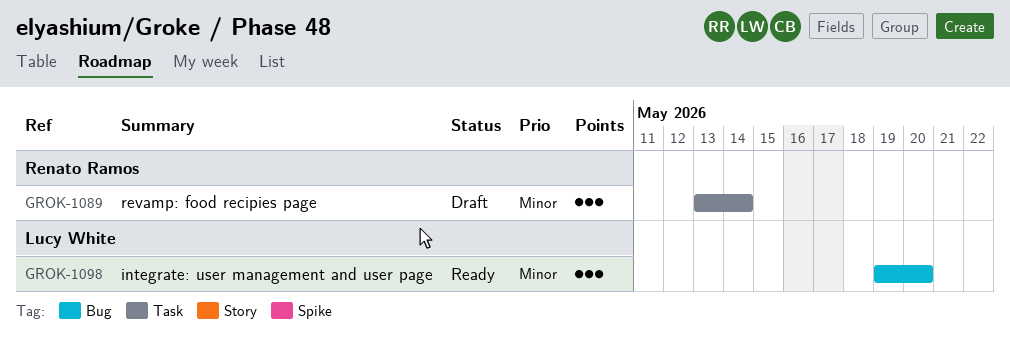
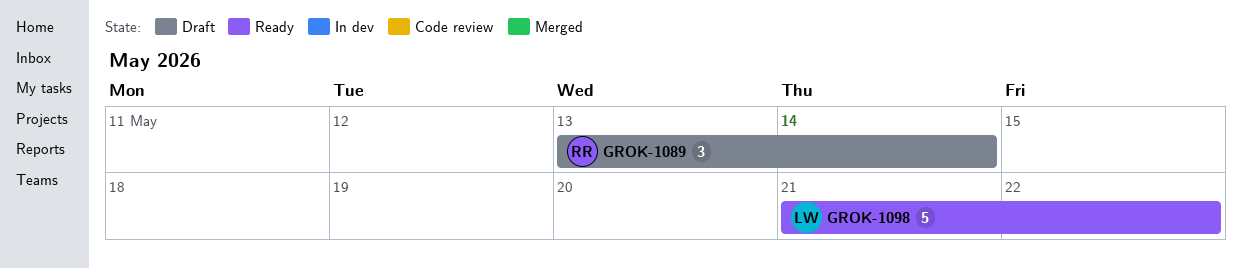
GROK-1098, estimate: 3 -> 5
GROK-1098, start: May 19 -> May 21
GROK-1098, due: May 20 -> May 22

